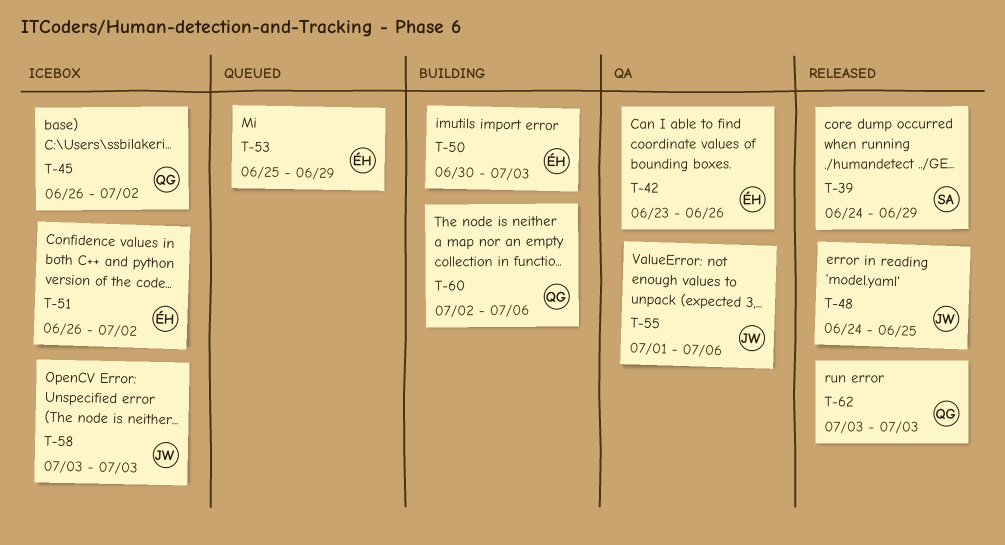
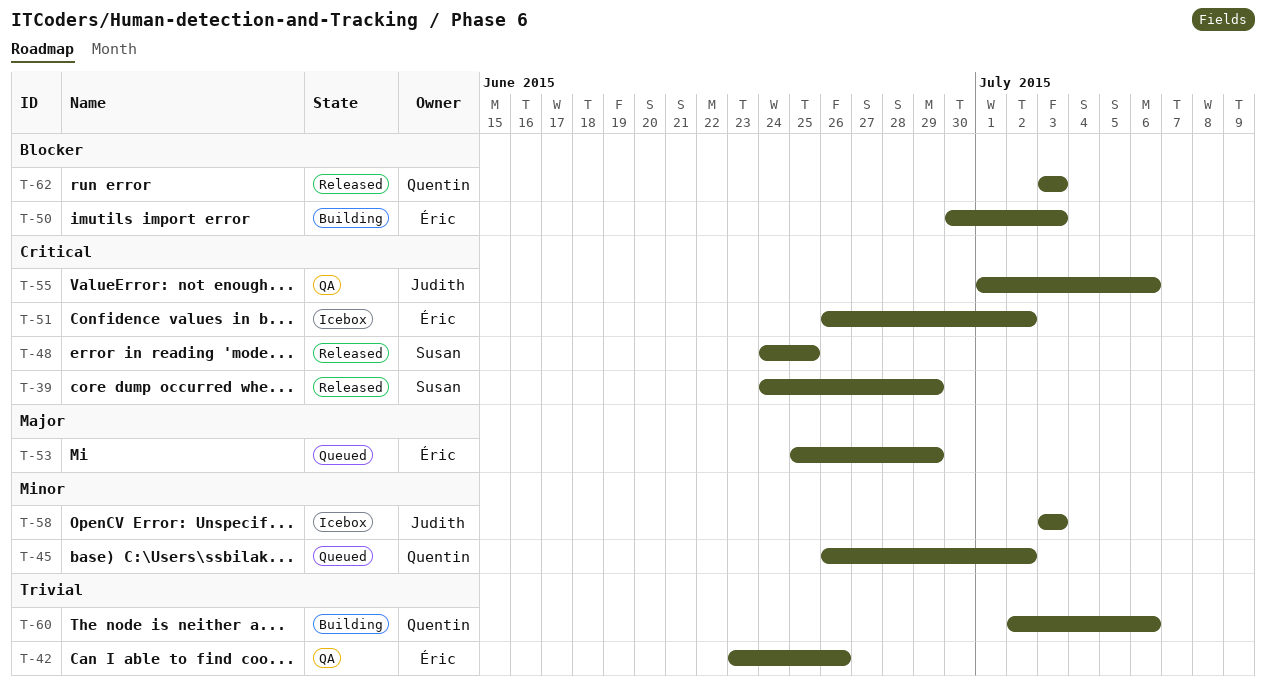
T-45, status: Icebox -> Queued
T-48, owner: Judith -> Susan

